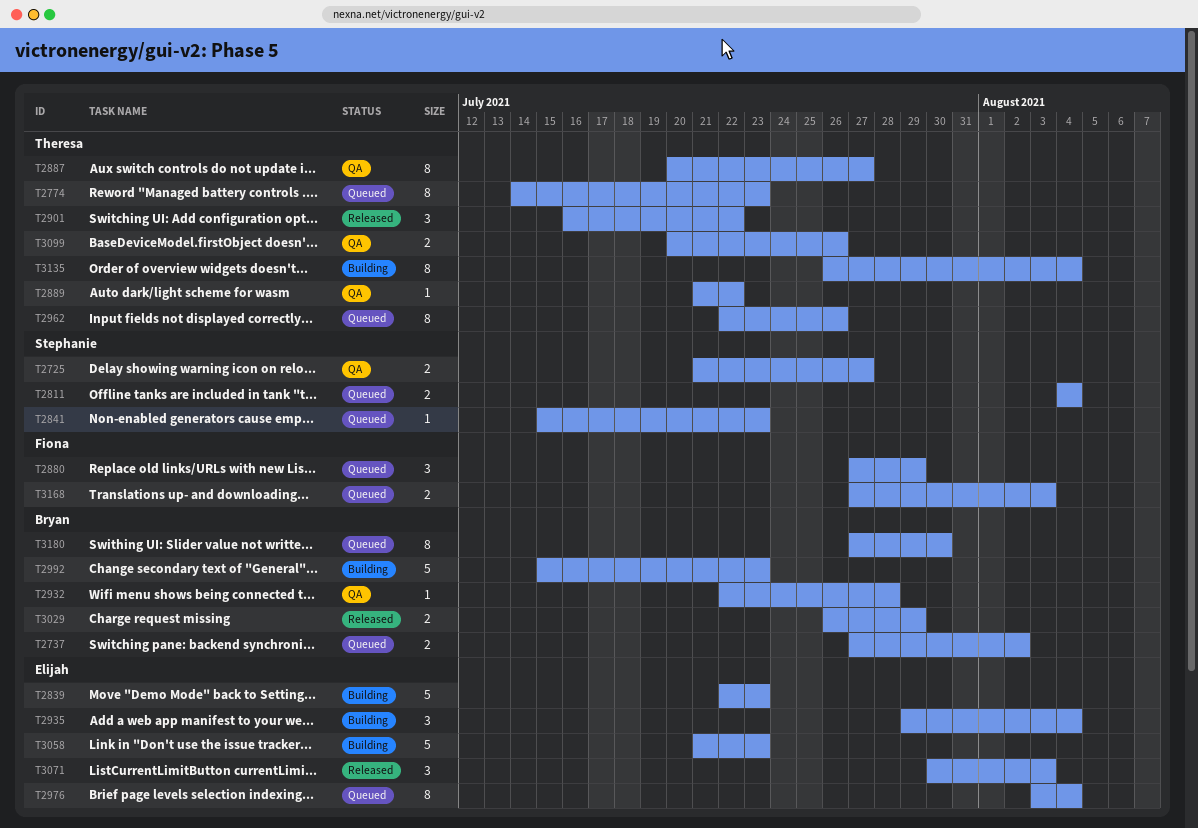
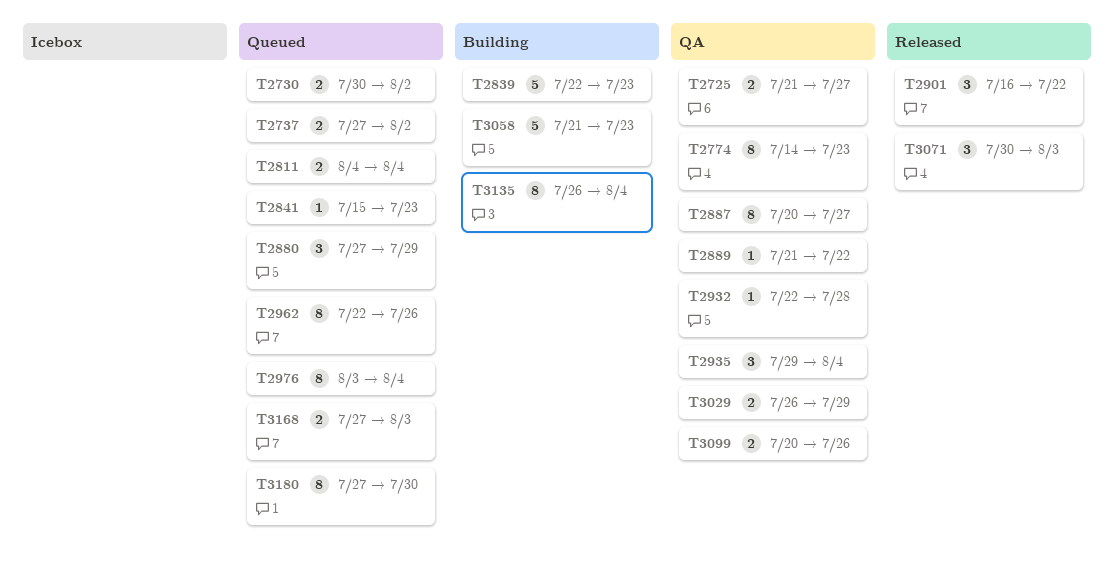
T2730: none -> present
T2774, status: Queued -> QA
T2935, status: Building -> QA
T2992: present -> none
T3029, status: Released -> QA

